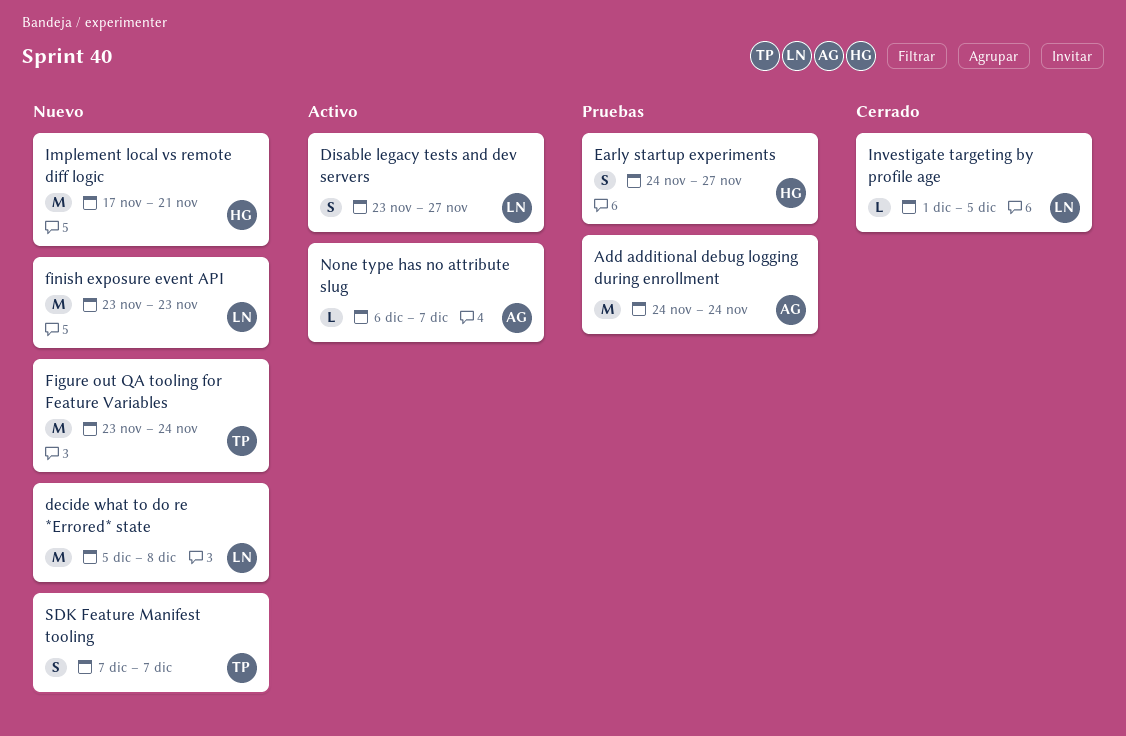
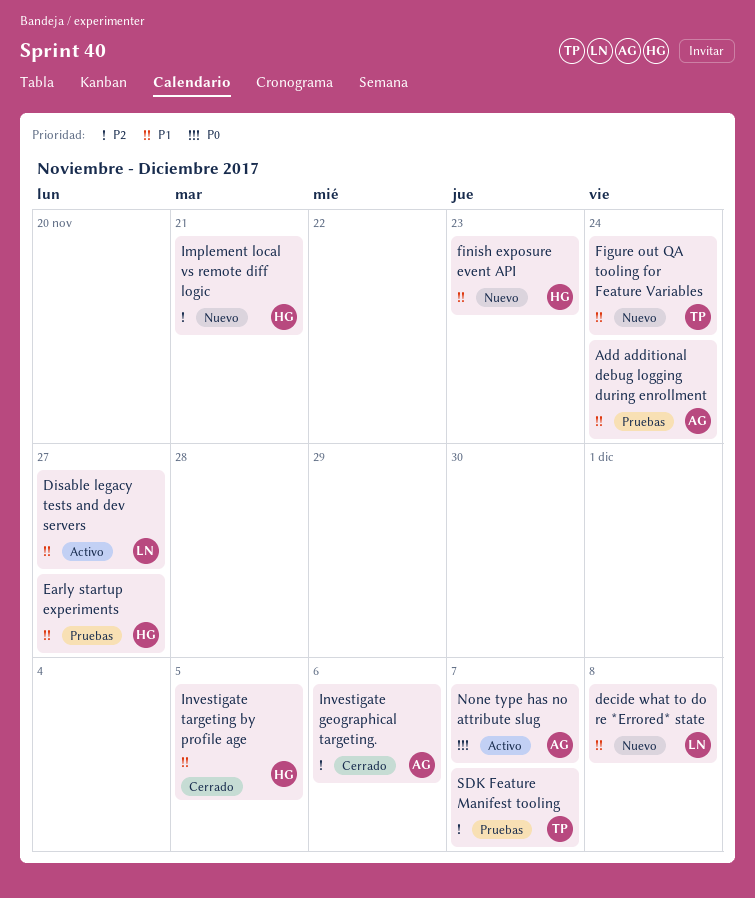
finish exposure event API, owner: LN -> HG
Investigate geographical targeting.: none -> present
Investigate targeting by profile age, owner: LN -> HG
SDK Feature Manifest tooling, status: Nuevo -> Pruebas

